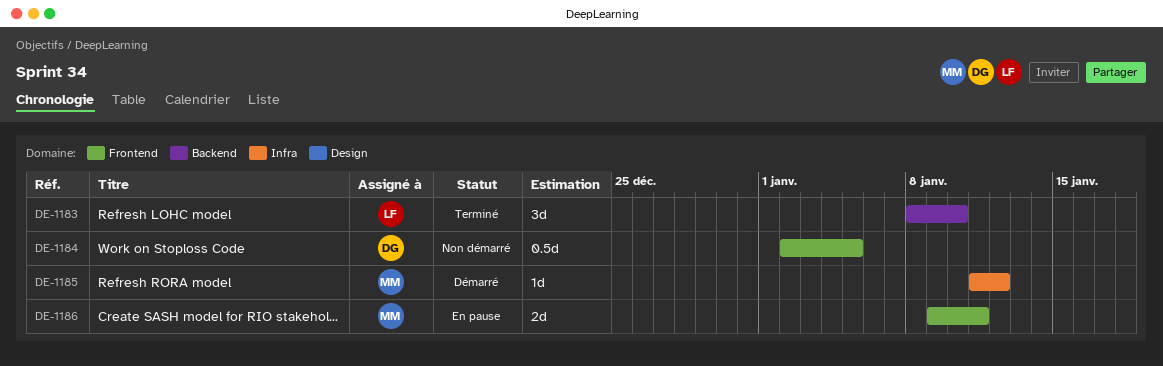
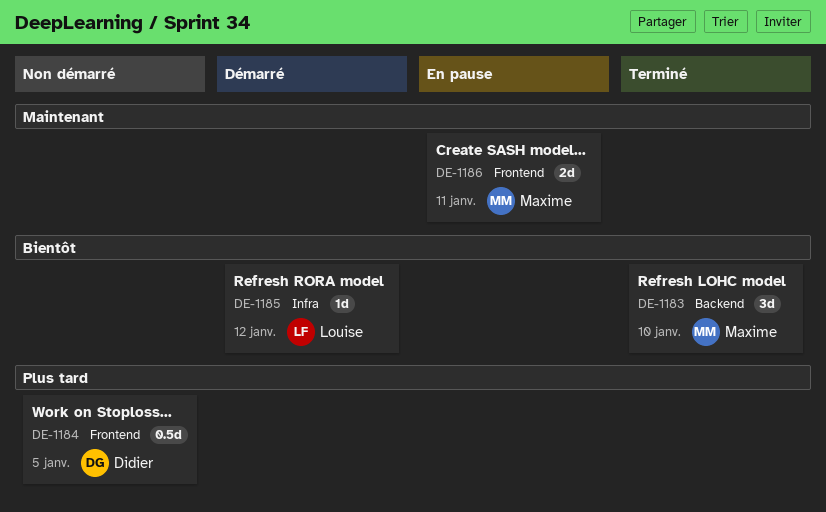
DE-1183, owner: Louise -> Maxime
DE-1185, owner: Maxime -> Louise

